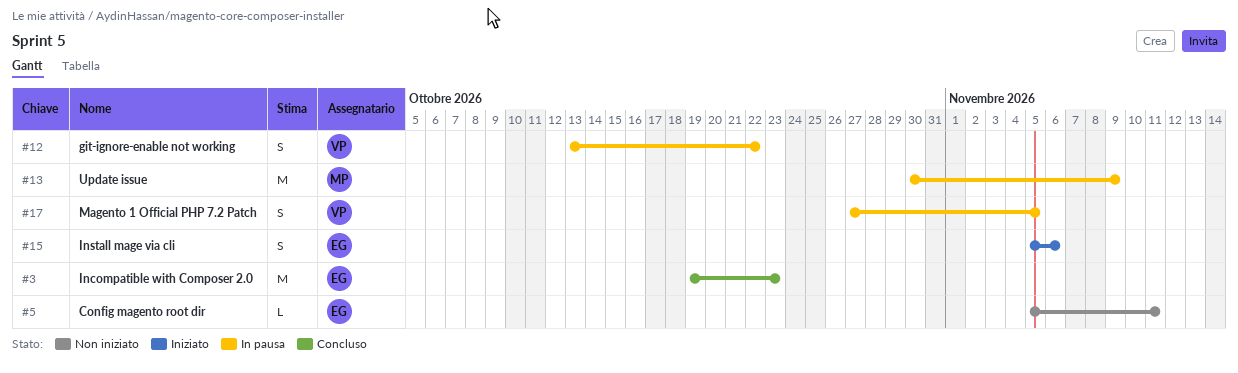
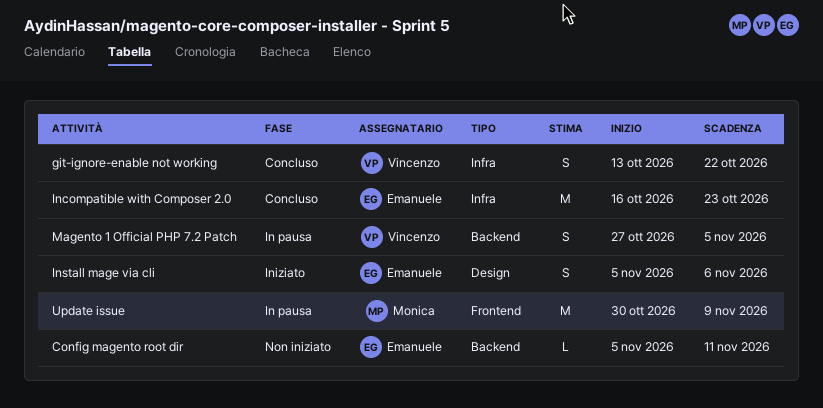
git-ignore-enable not working, status: In pausa -> Concluso
Incompatible with Composer 2.0, start: Oct 19 -> Oct 16

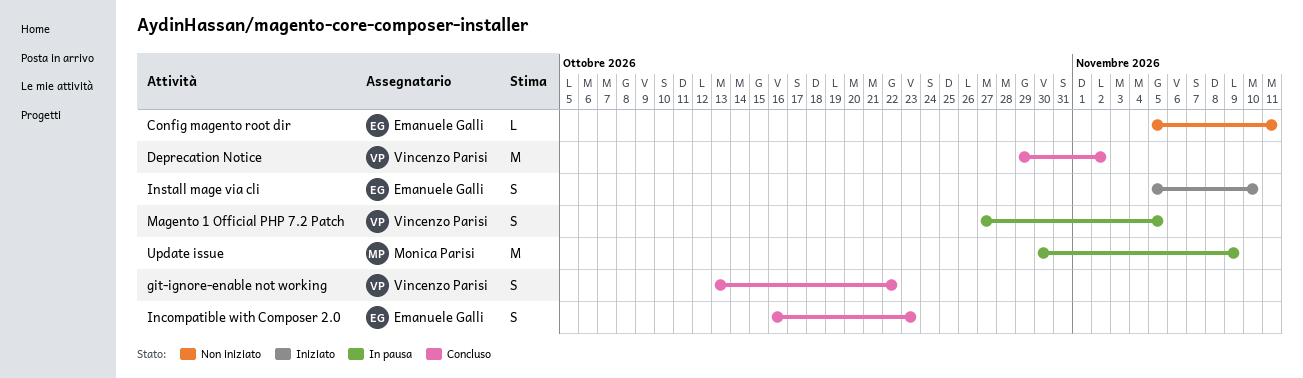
Deprecation Notice: none -> present
Incompatible with Composer 2.0, estimate: M -> S
Install mage via cli, due: Nov 6 -> Nov 10

